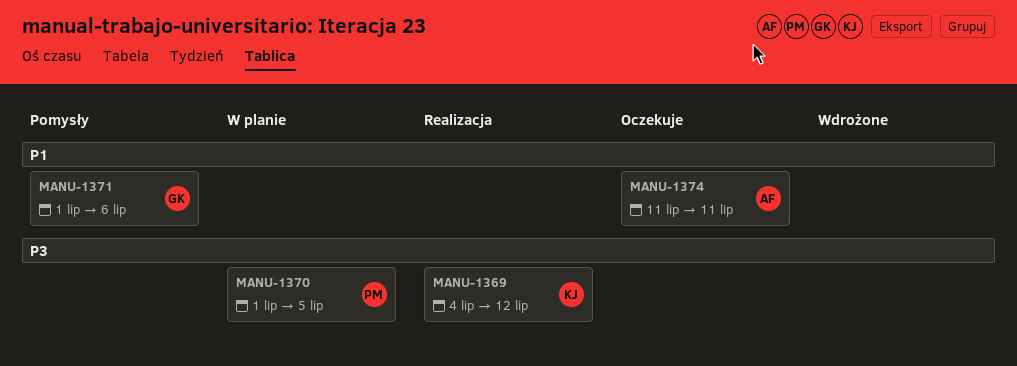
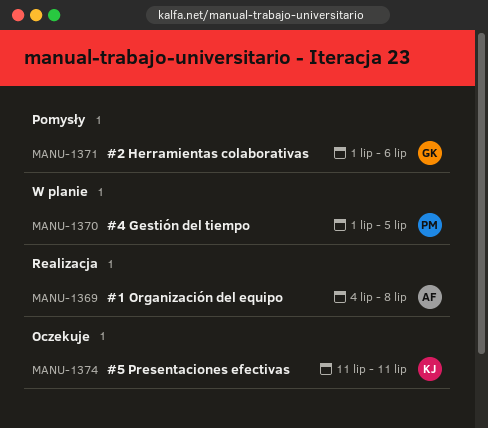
MANU-1369, owner: KJ -> AF
MANU-1369, due: Jul 12 -> Jul 8
MANU-1374, owner: AF -> KJ

